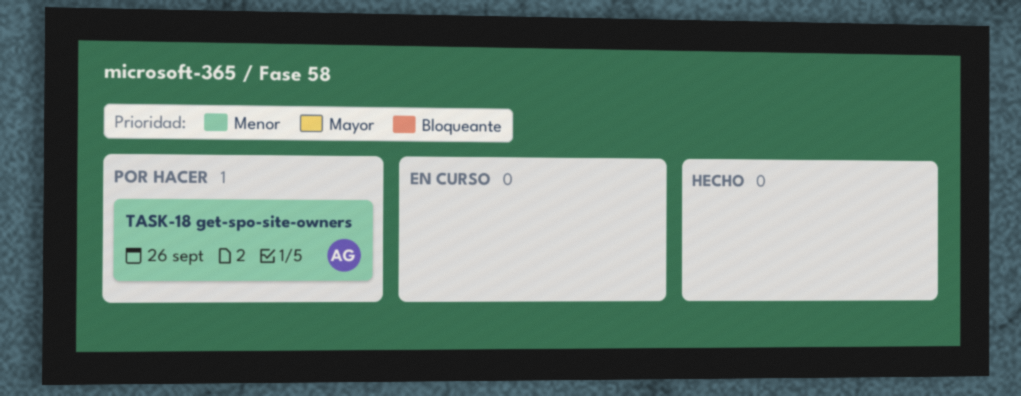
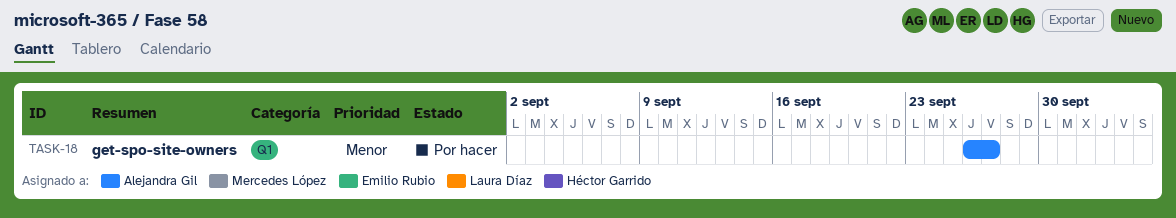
TASK-18, due: Sep 26 -> Sep 27

